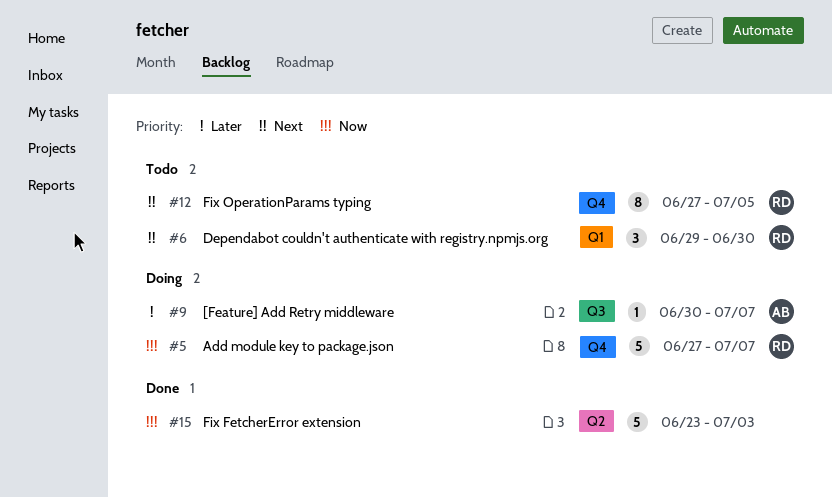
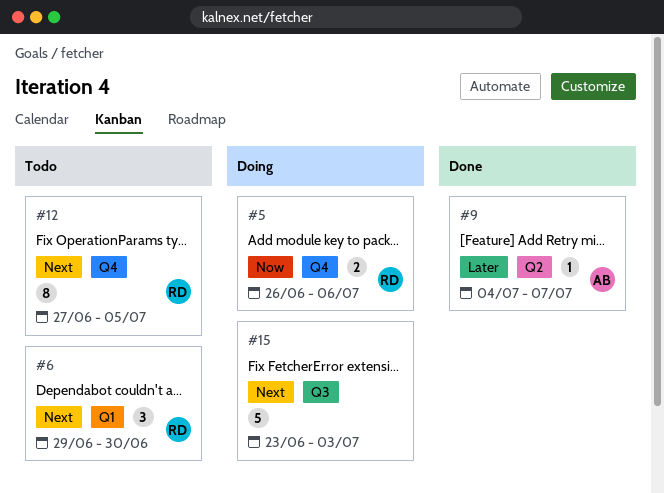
#5, estimate: 5 -> 2
#5, start: Jun 27 -> Jun 26
#5, due: Jul 7 -> Jul 6
#9, status: Doing -> Done
#9, label: Q3 -> Q2
#9, start: Jun 30 -> Jul 4
#15, status: Done -> Doing
#15, priority: Now -> Next
#15, label: Q2 -> Q3

